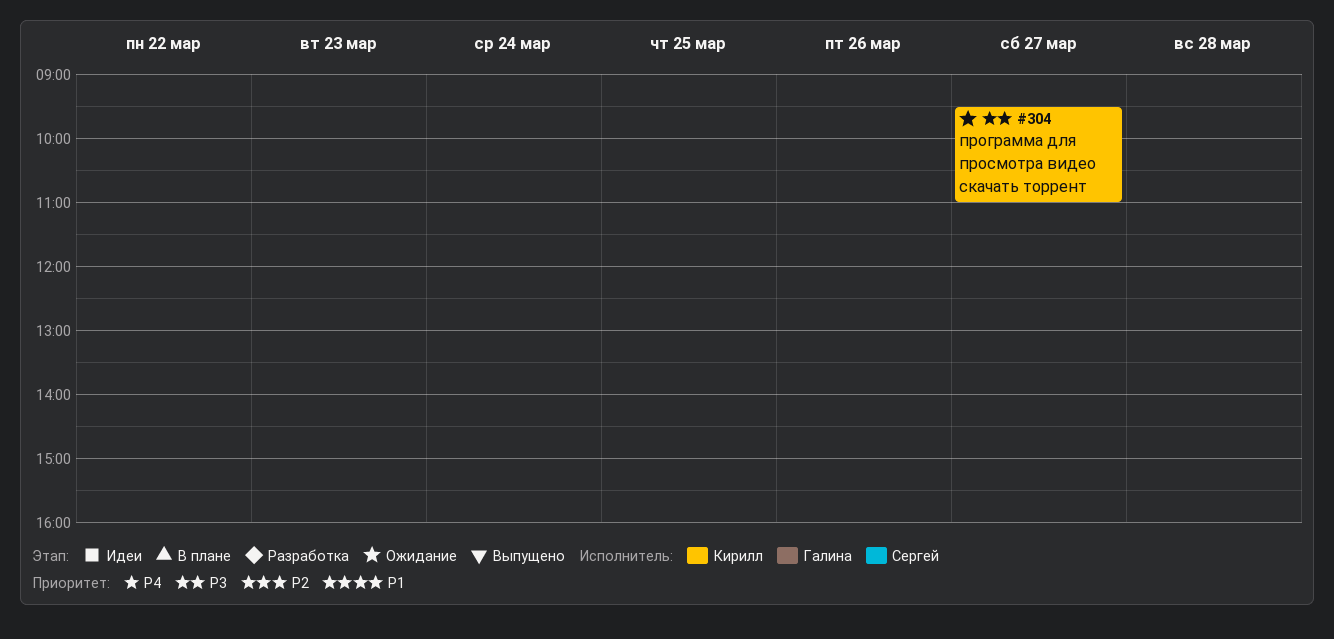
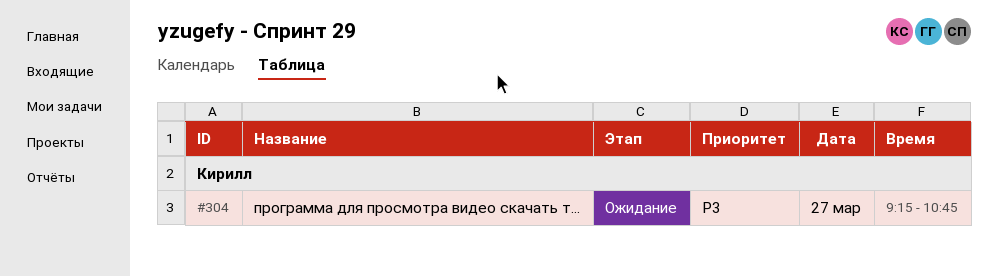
#304, begins: 09:30 -> 09:15
#304, ends: 11:00 -> 10:45

